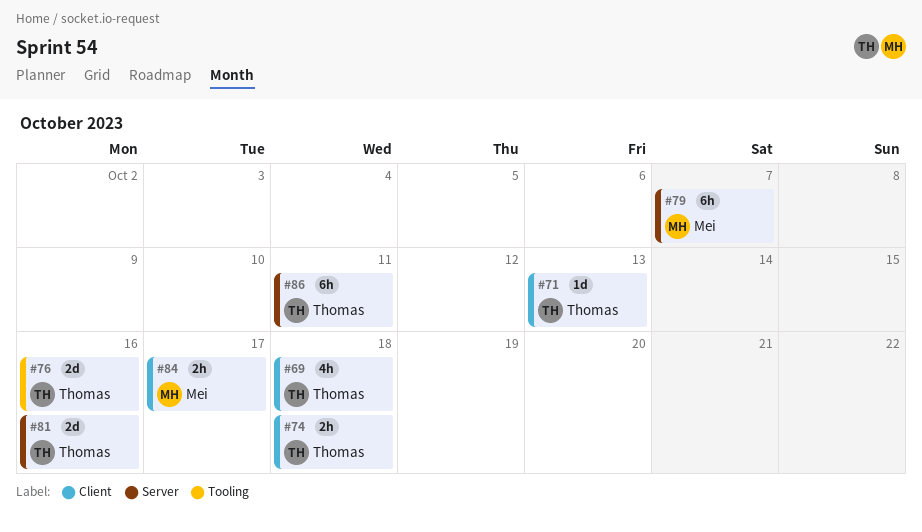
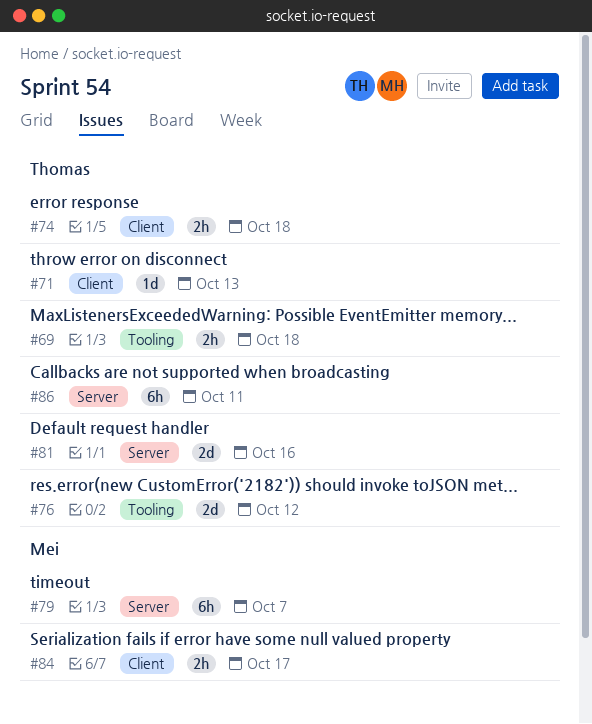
#69, label: Client -> Tooling
#69, estimate: 4h -> 2h
#76, due: Oct 16 -> Oct 12

